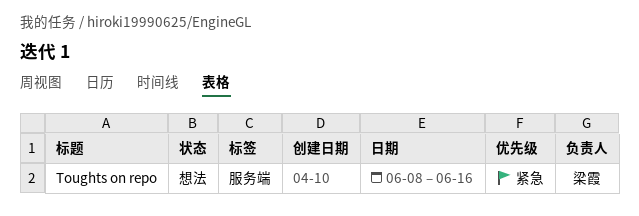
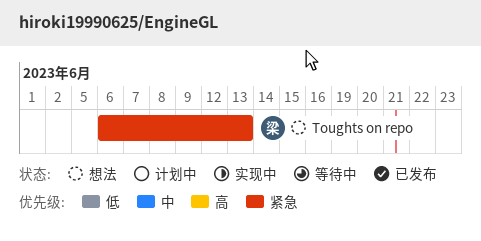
Toughts on repo, start: Jun 8 -> Jun 6
Toughts on repo, due: Jun 16 -> Jun 13

